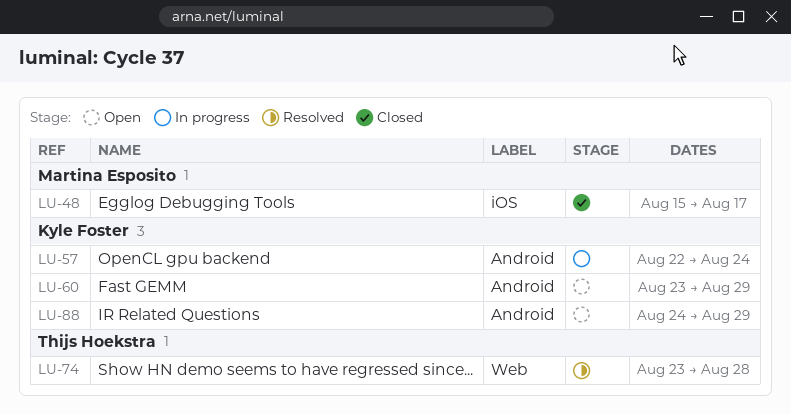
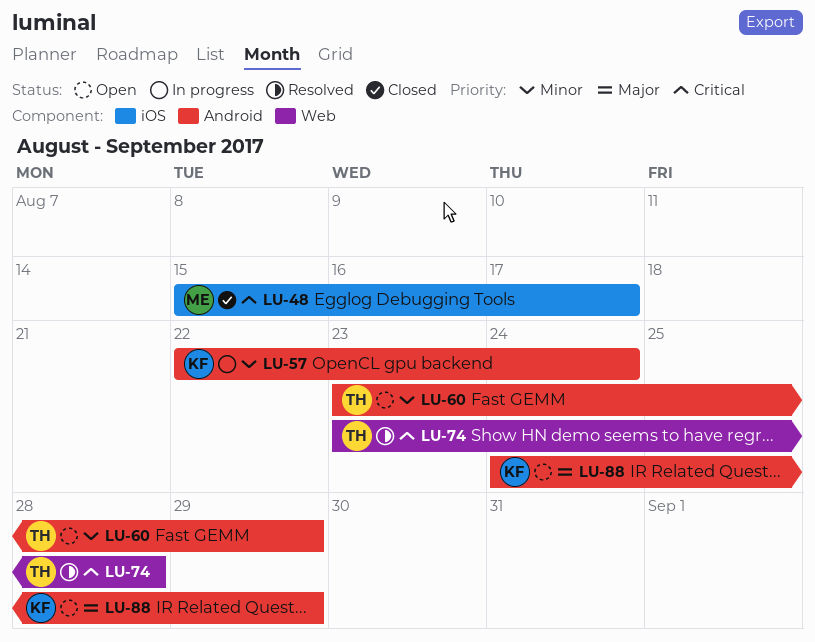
LU-60, owner: Kyle Foster -> Thijs Hoekstra

